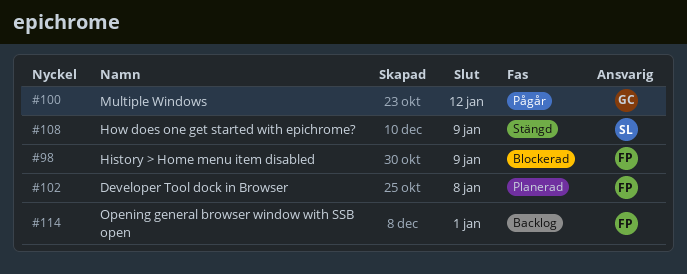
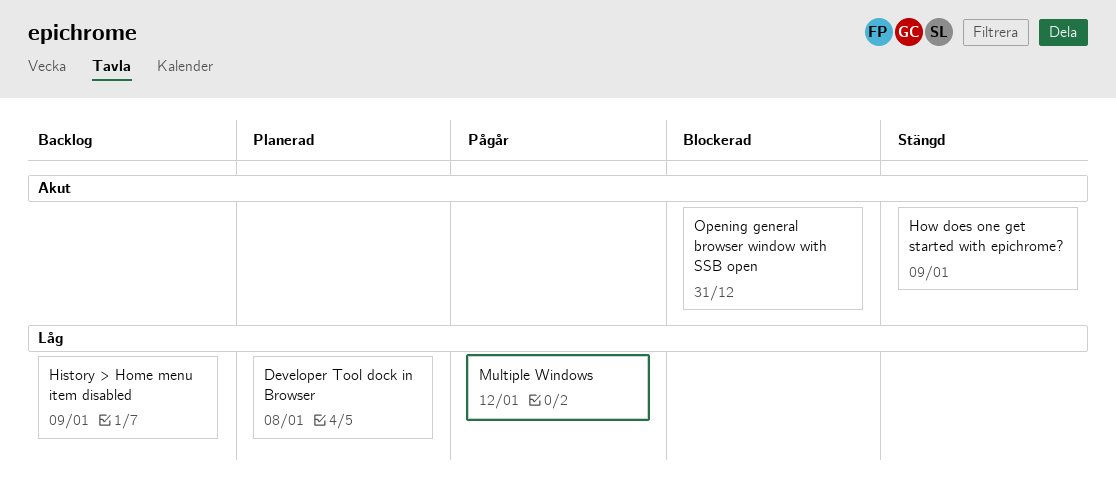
History > Home menu item disabled, status: Blockerad -> Backlog
Opening general browser window with SSB open, status: Backlog -> Blockerad
Opening general browser window with SSB open, due: Jan 1 -> Dec 31

